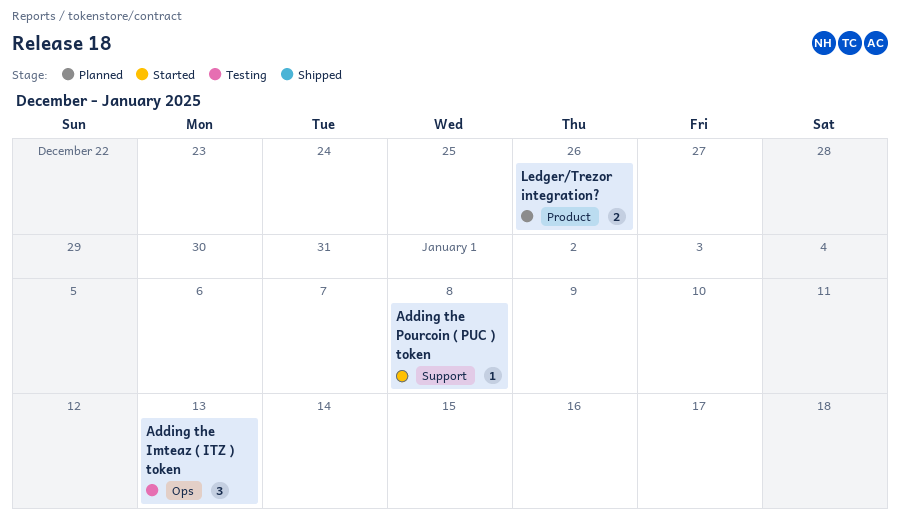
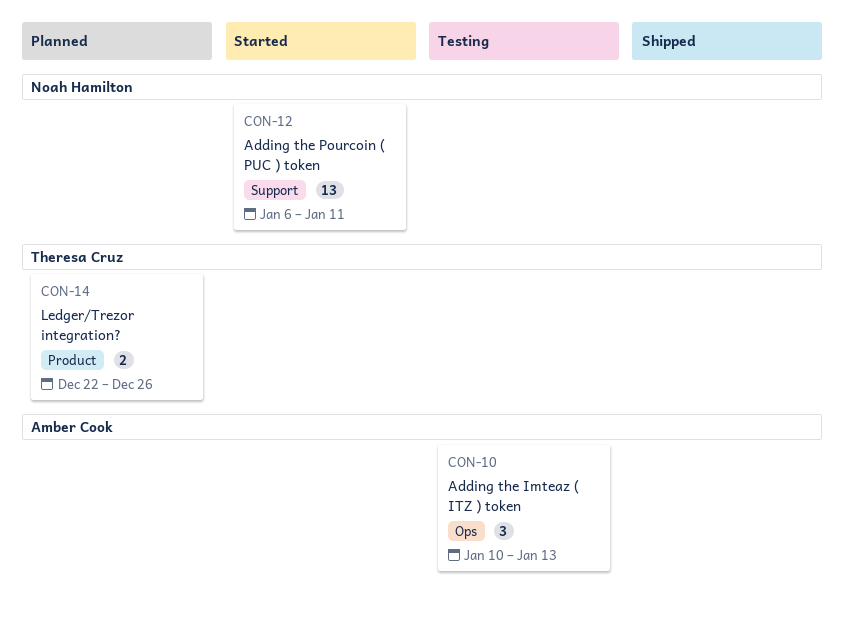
Adding the Pourcoin ( PUC ) token, estimate: 1 -> 13
Adding the Pourcoin ( PUC ) token, due: Jan 8 -> Jan 11

